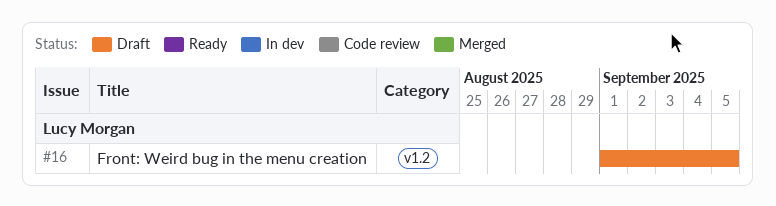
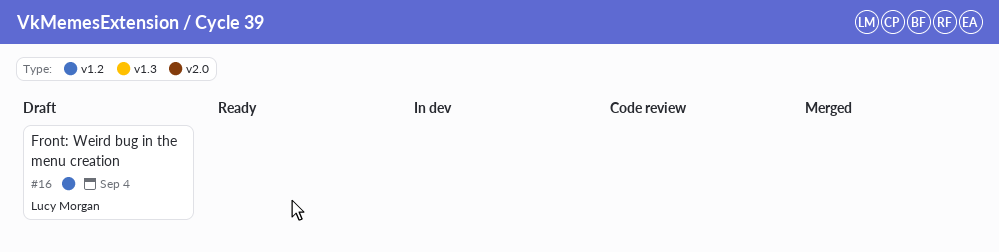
#16, due: Sep 5 -> Sep 4

